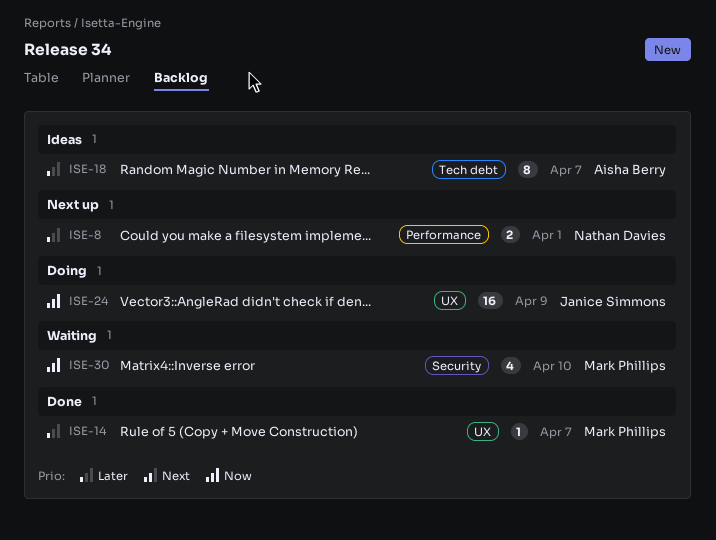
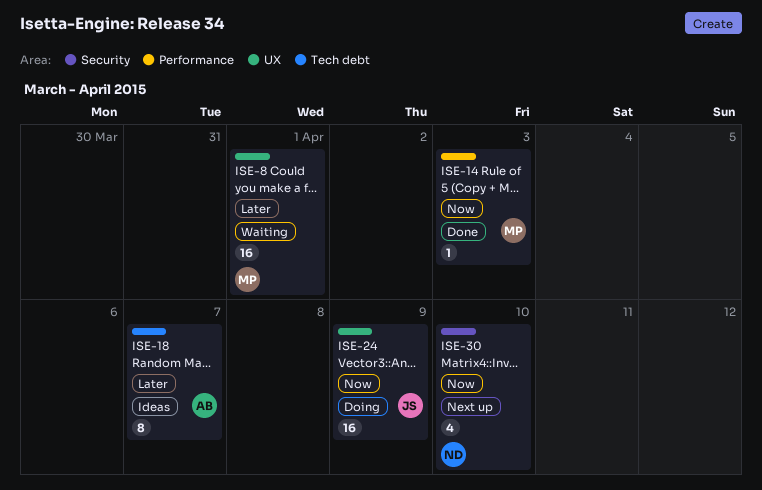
ISE-8, status: Next up -> Waiting
ISE-8, owner: Nathan Davies -> Mark Phillips
ISE-8, label: Performance -> UX
ISE-8, estimate: 2 -> 16
ISE-14, priority: Later -> Now
ISE-14, label: UX -> Performance
ISE-14, due: Apr 7 -> Apr 3
ISE-30, status: Waiting -> Next up
ISE-30, owner: Mark Phillips -> Nathan Davies

